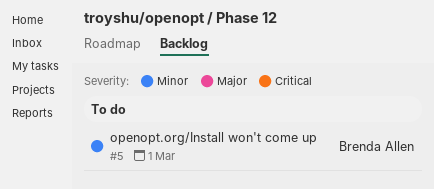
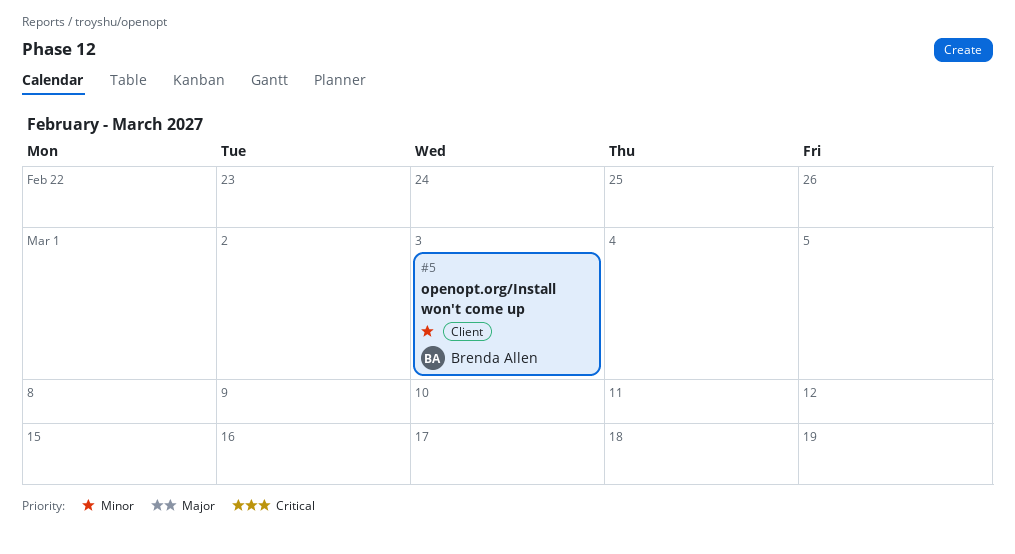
#5, due: Mar 1 -> Mar 3

